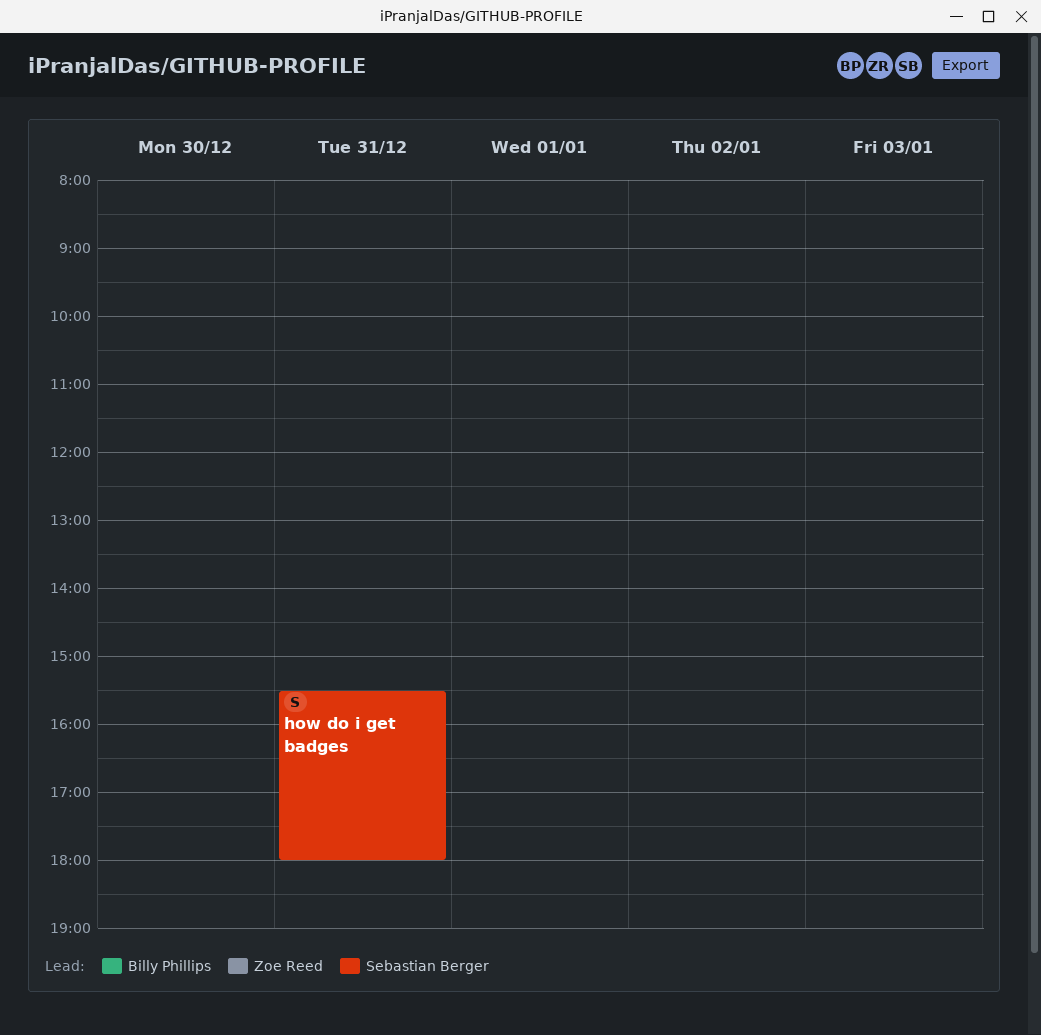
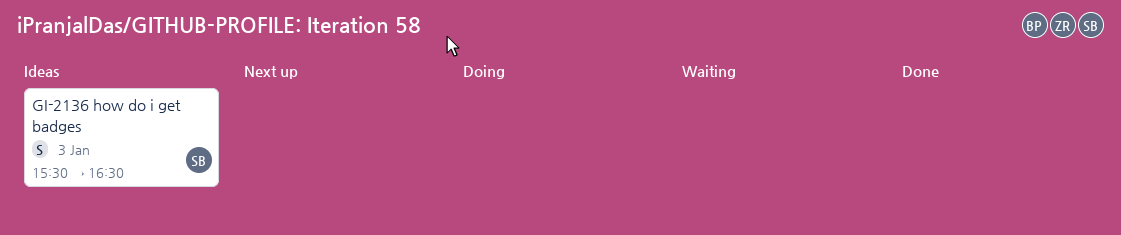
how do i get badges, day: Dec 31 -> Jan 3
how do i get badges, ends: 18:00 -> 16:30

